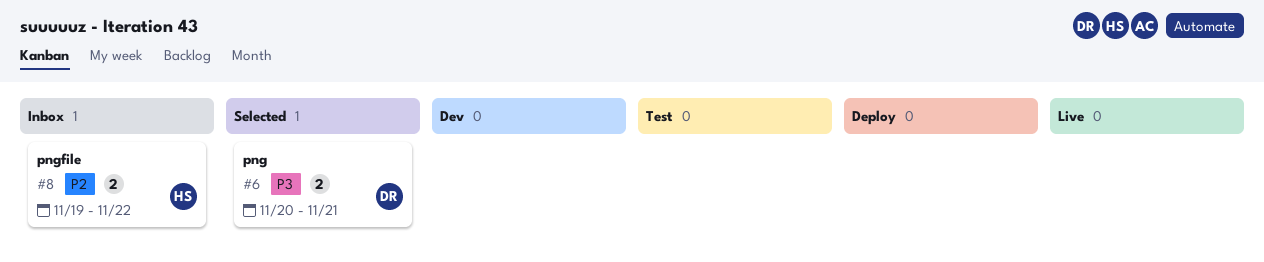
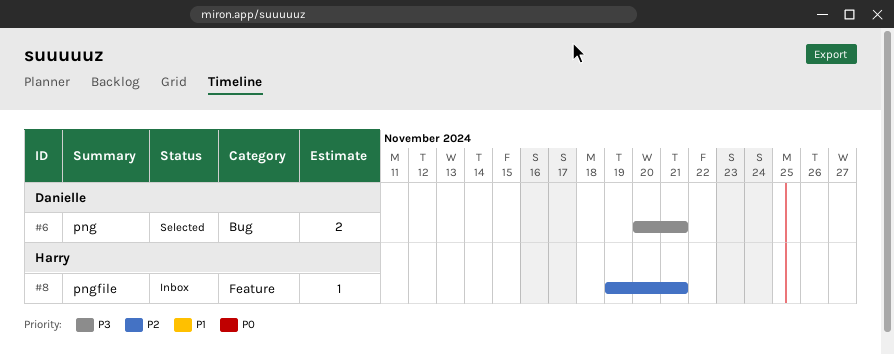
#8, estimate: 2 -> 1
#8, due: Nov 22 -> Nov 21

